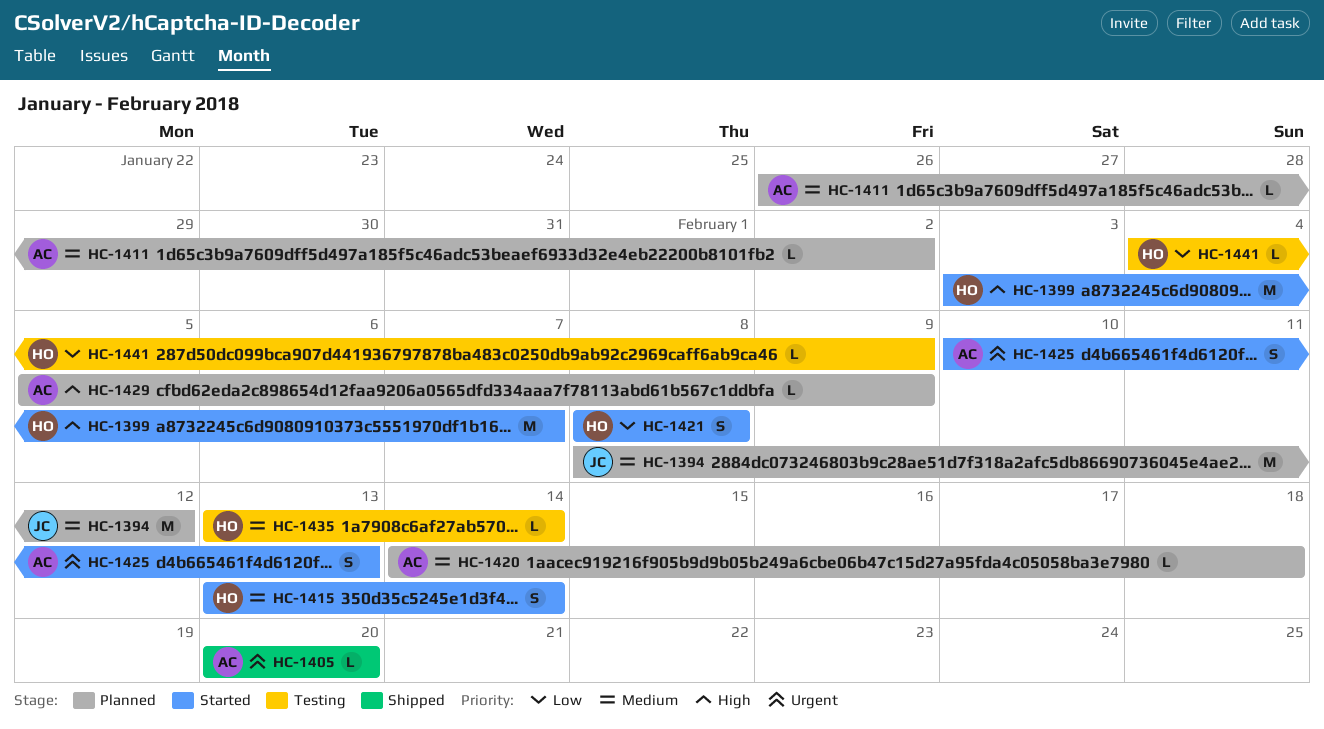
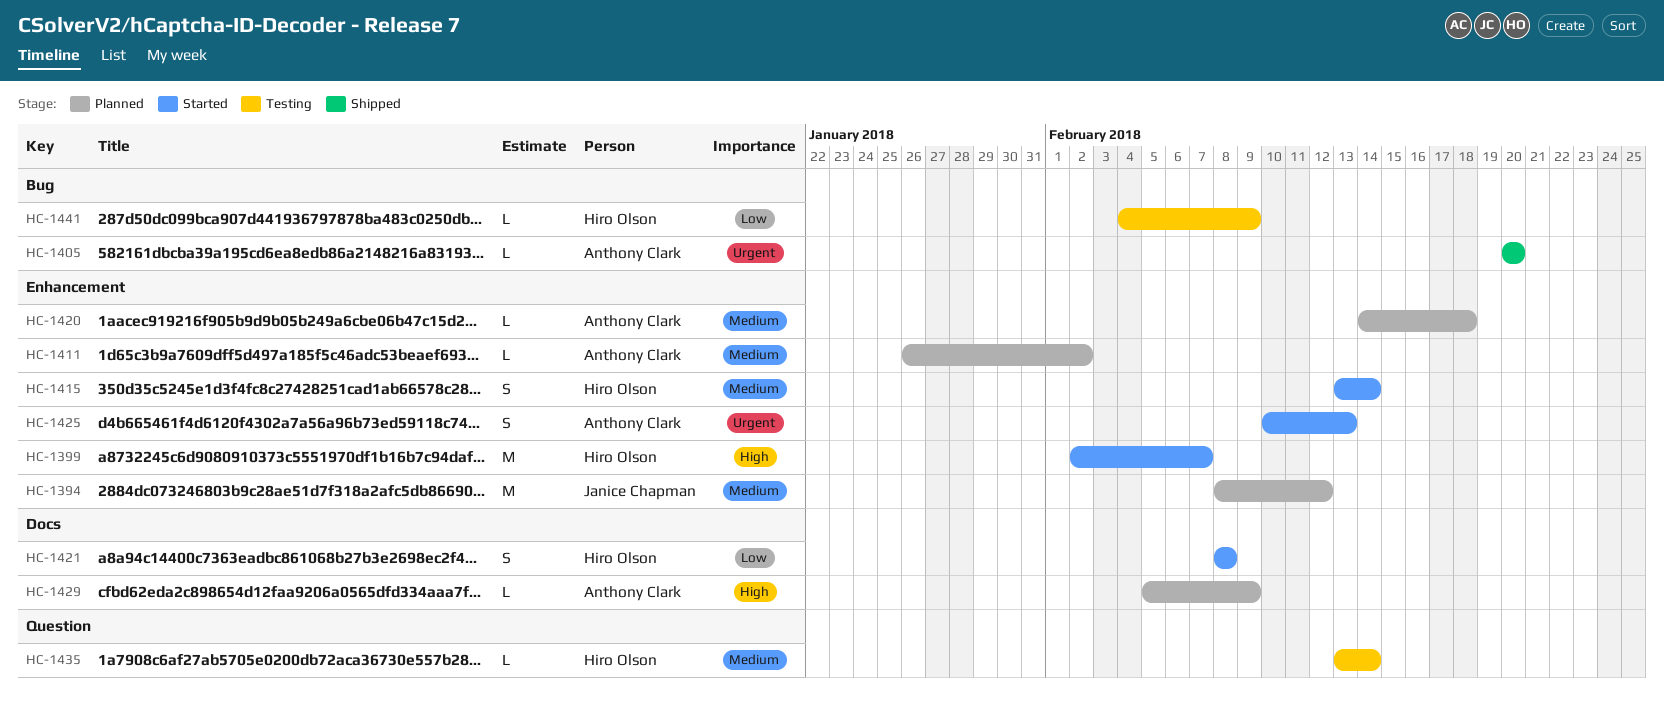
HC-1399, start: Feb 3 -> Feb 2

